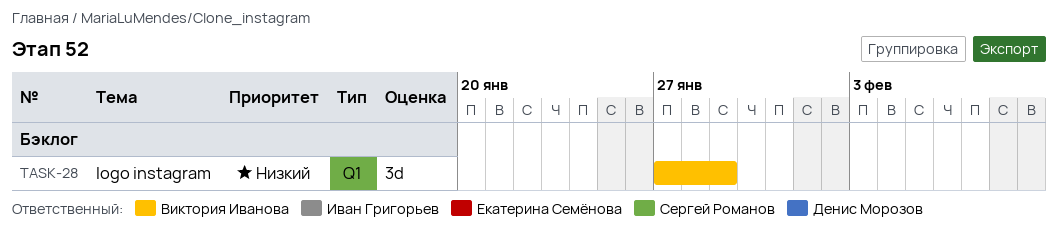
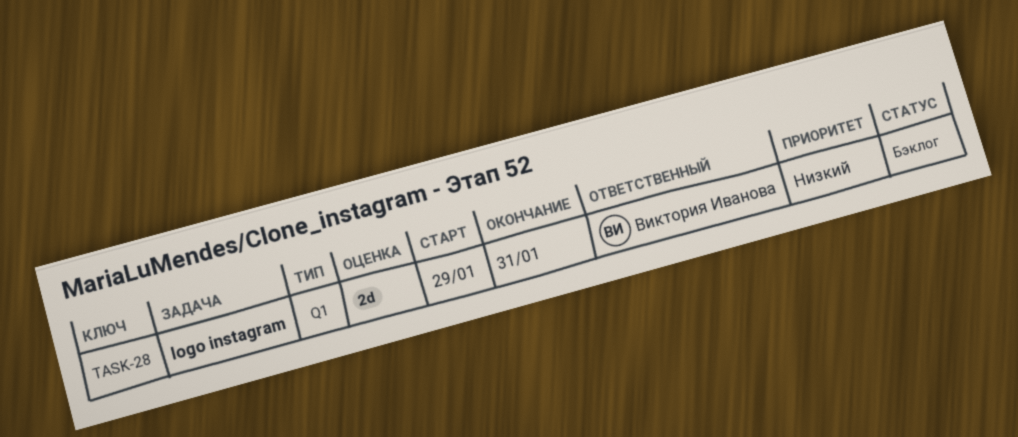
TASK-28, estimate: 3d -> 2d
TASK-28, start: Jan 27 -> Jan 29
TASK-28, due: Jan 29 -> Jan 31

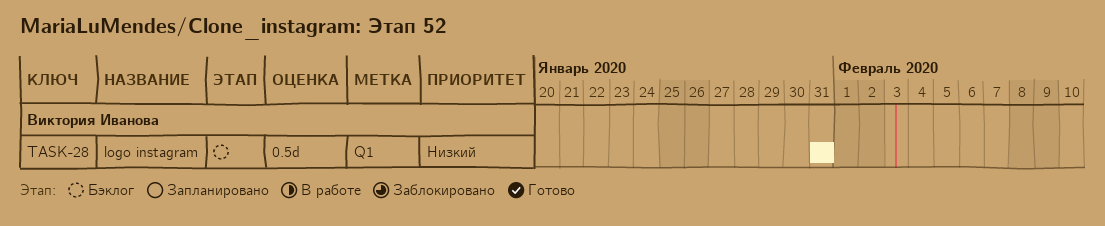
TASK-28, estimate: 2d -> 0.5d
TASK-28, start: Jan 29 -> Jan 31

